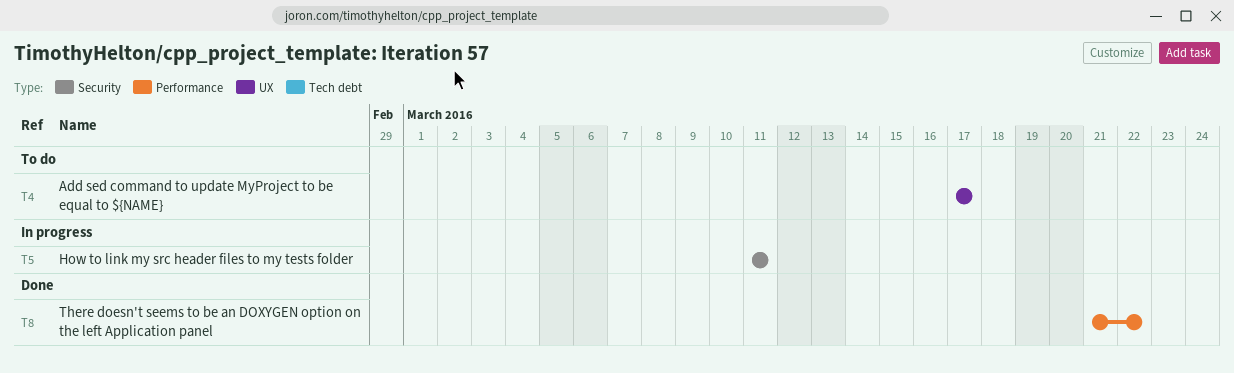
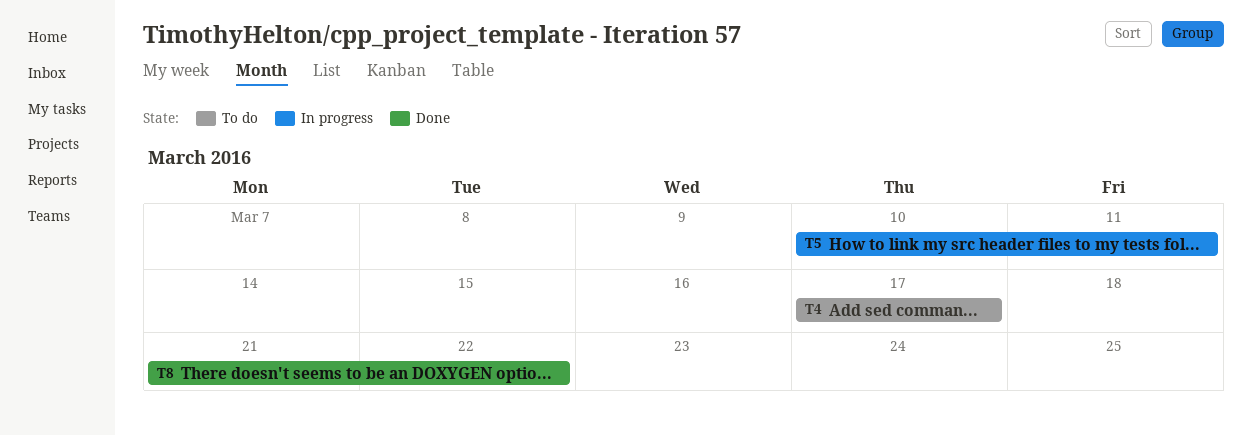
T5, start: Mar 11 -> Mar 10

